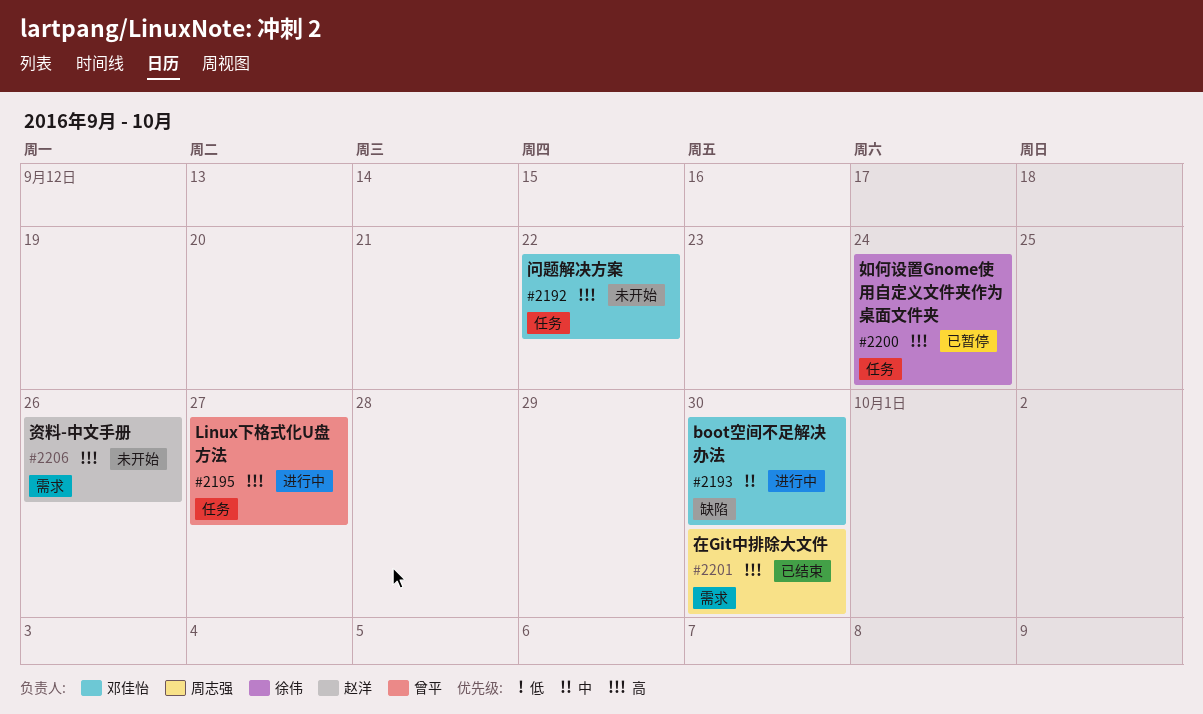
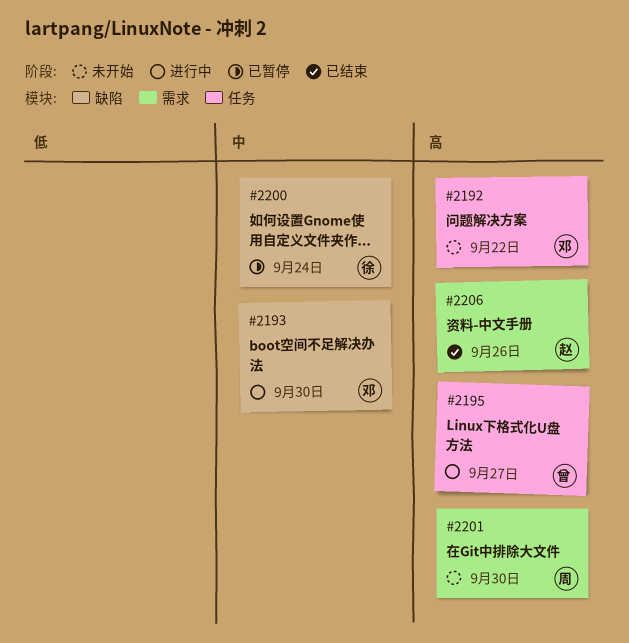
#2200, priority: 高 -> 中
#2200, label: 任务 -> 缺陷
#2201, status: 已结束 -> 未开始
#2206, status: 未开始 -> 已结束

